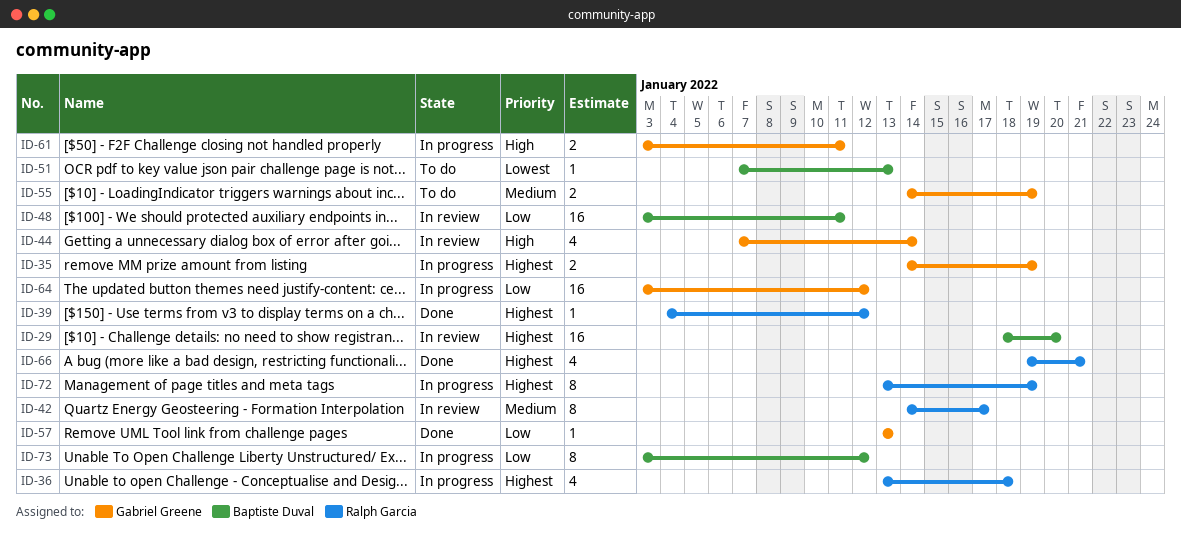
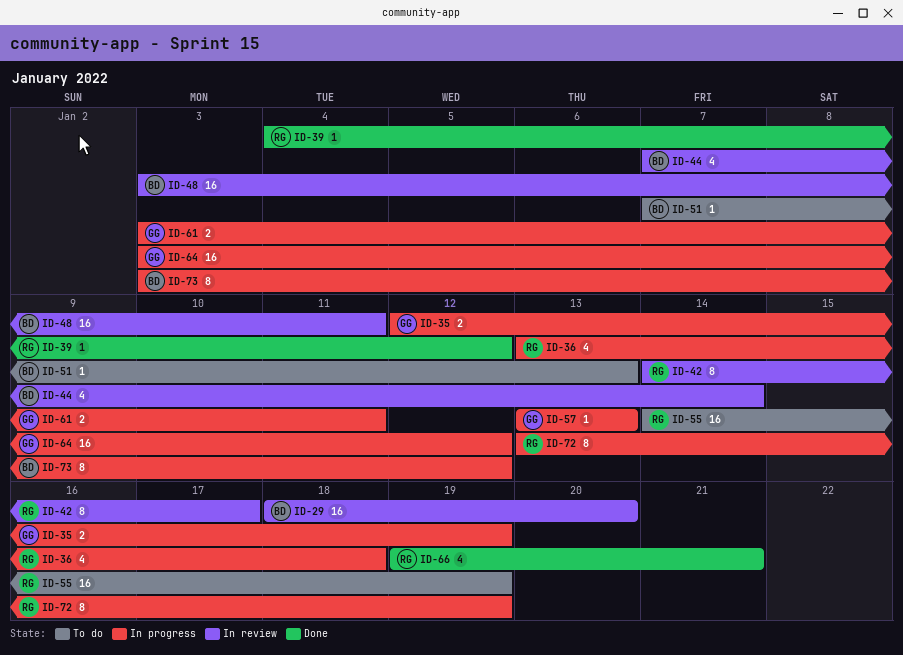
ID-35, start: Jan 14 -> Jan 12
ID-44, owner: Gabriel Greene -> Baptiste Duval
ID-55, owner: Gabriel Greene -> Ralph Garcia
ID-55, estimate: 2 -> 16
ID-57, status: Done -> In progress

